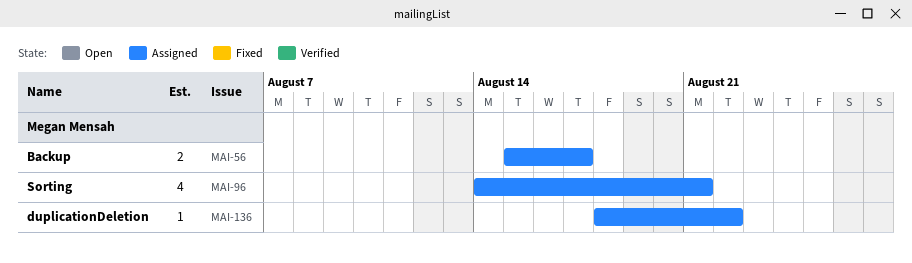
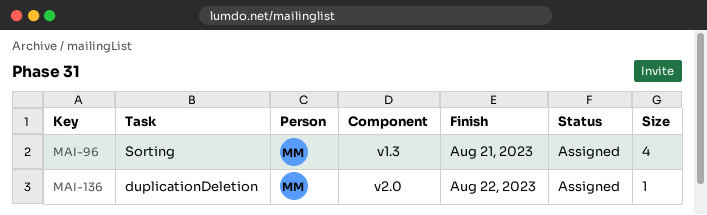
MAI-56: present -> none

